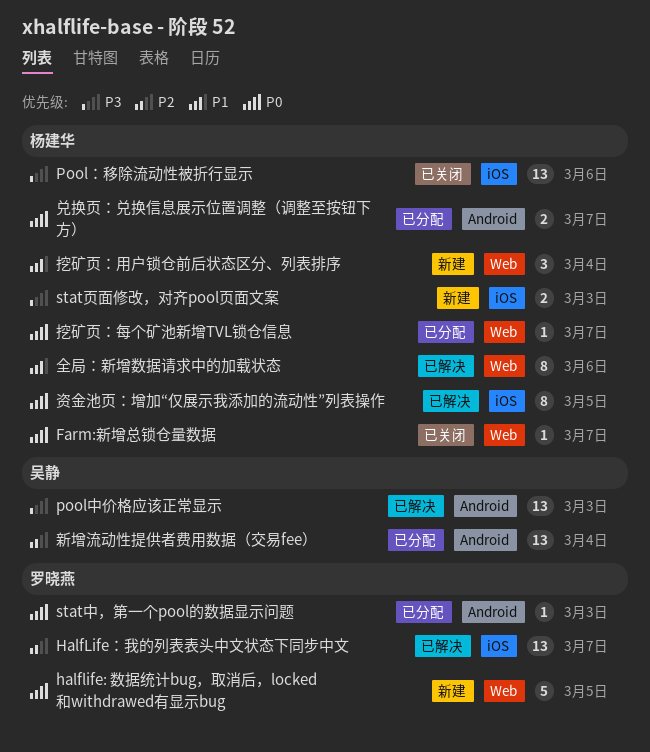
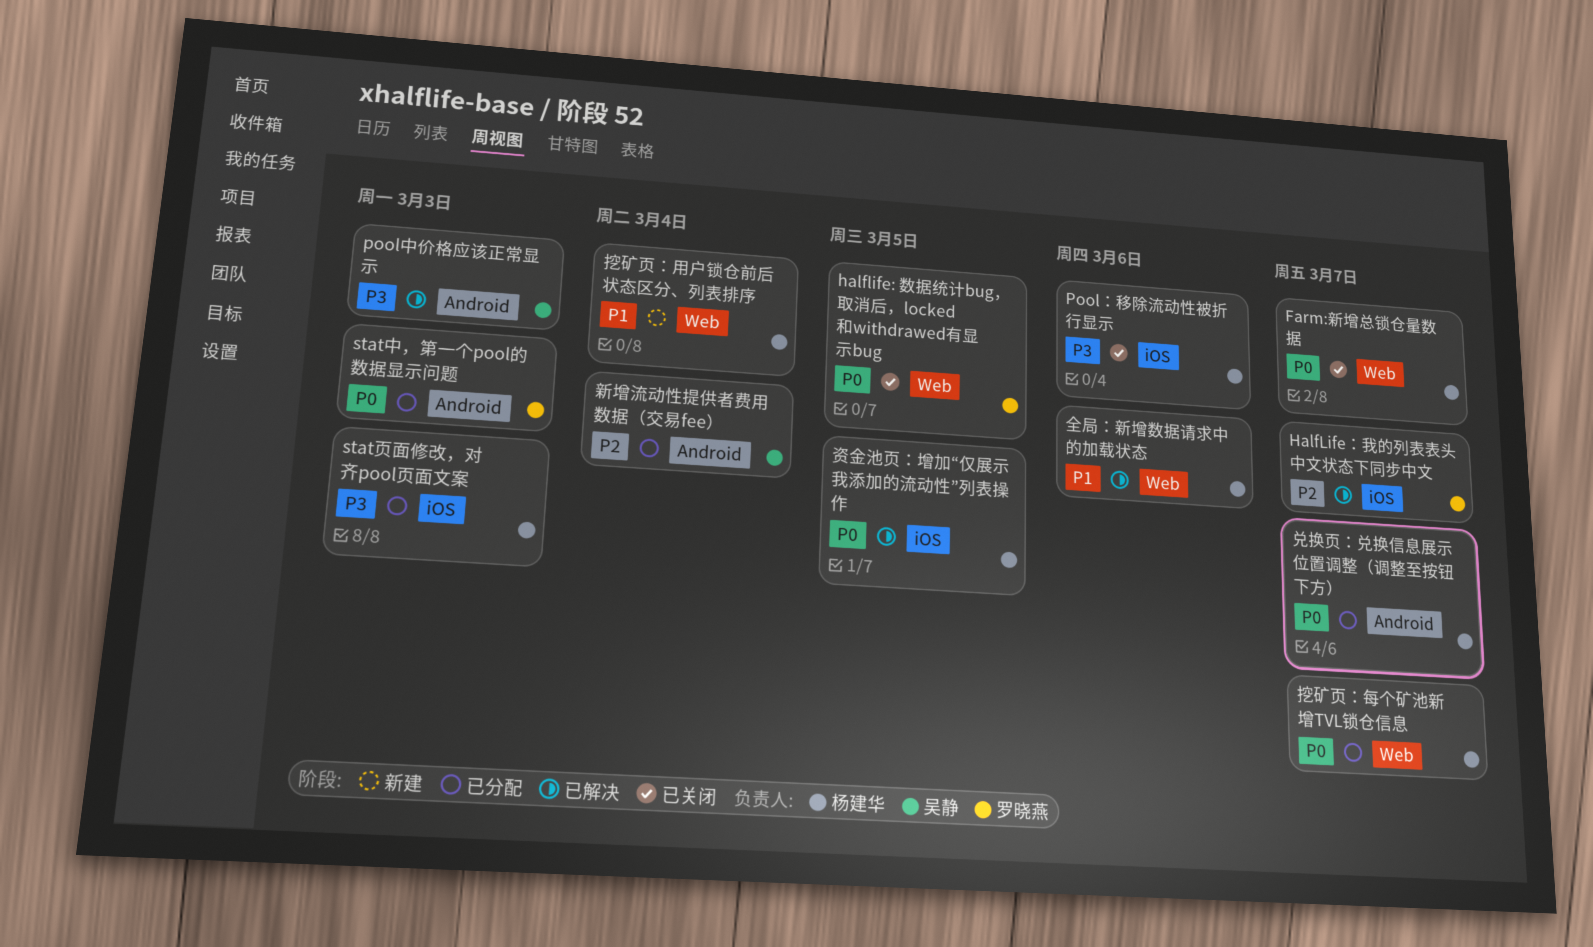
halflife: 数据统计bug，取消后，locked和withdrawed有显示bug, status: 新建 -> 已关闭
stat页面修改，对齐pool页面文案, status: 新建 -> 已分配

